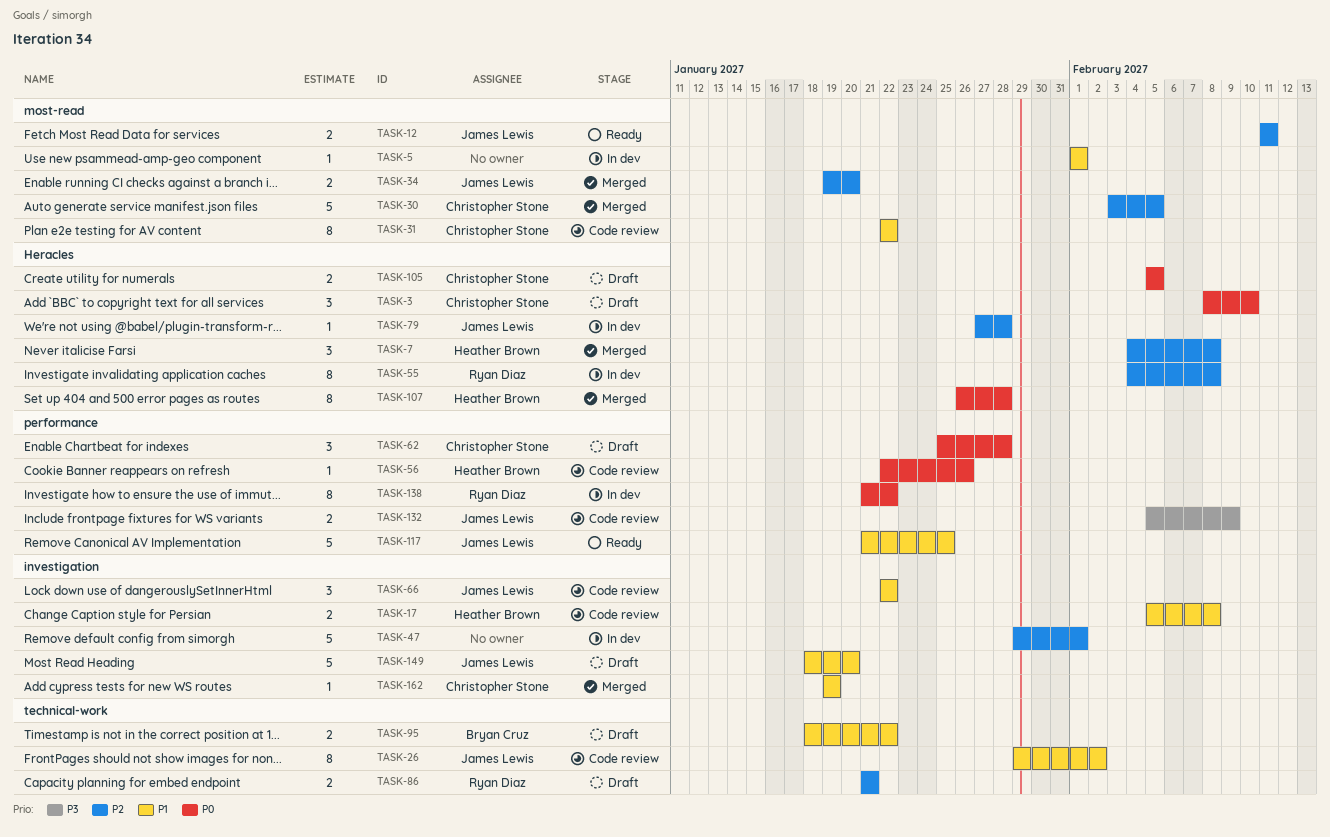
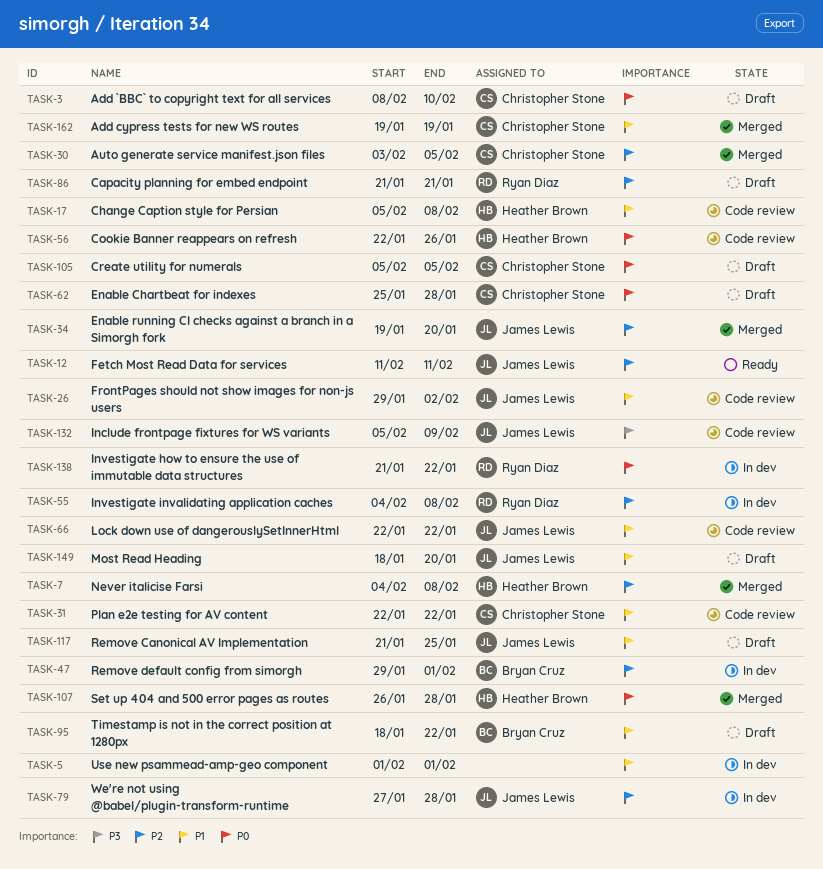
TASK-47, owner: none -> Bryan Cruz
TASK-117, status: Ready -> Draft

